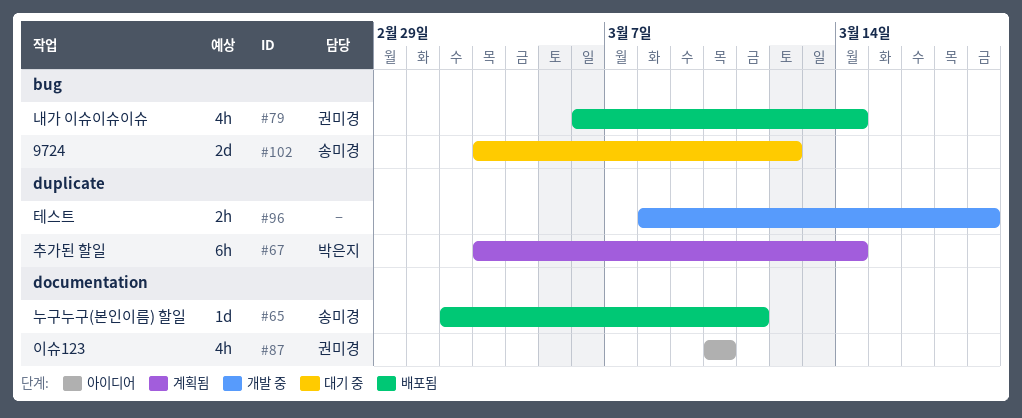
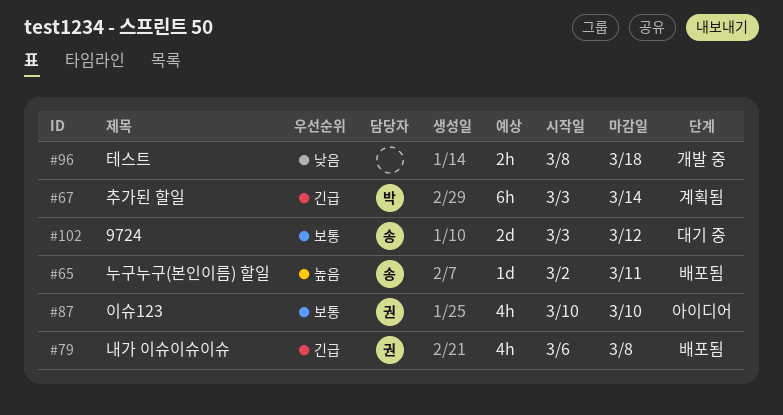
#79, due: Mar 14 -> Mar 8

